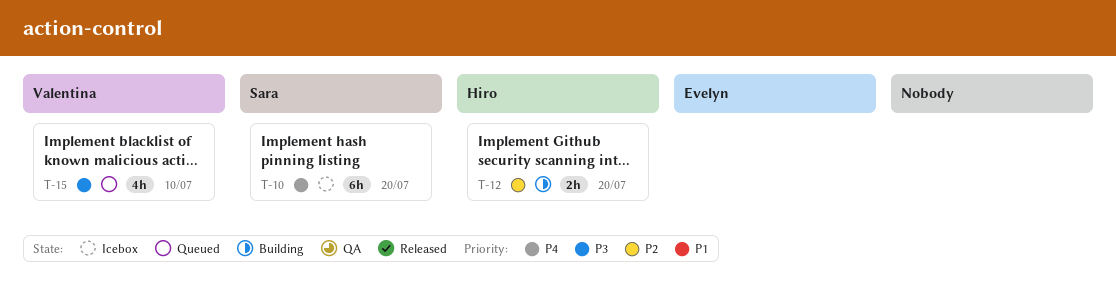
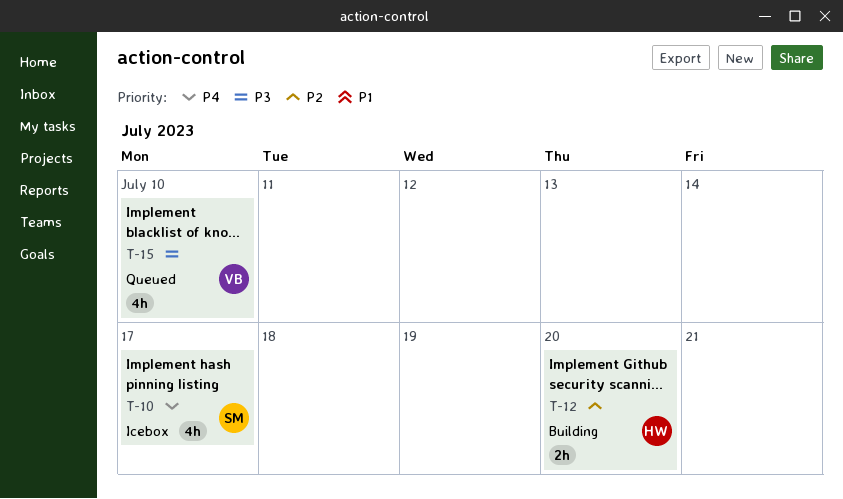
T-10, estimate: 6h -> 4h
T-10, due: Jul 20 -> Jul 17

